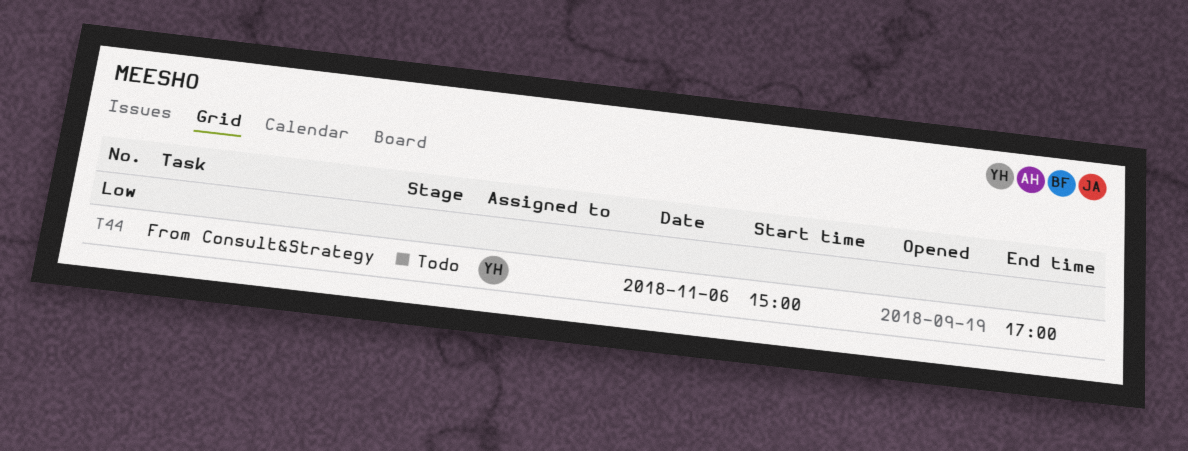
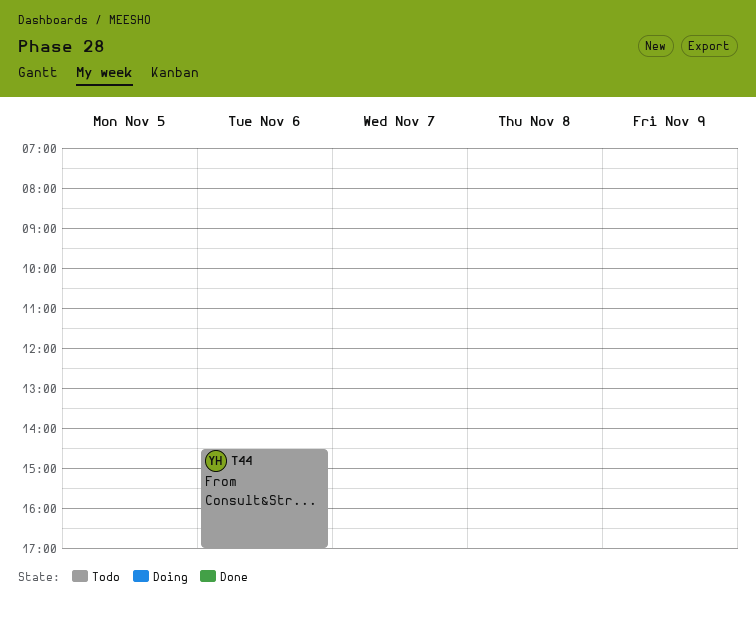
T44, begins: 15:00 -> 14:30

